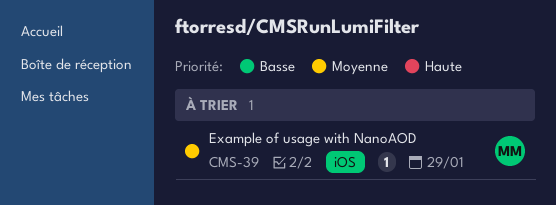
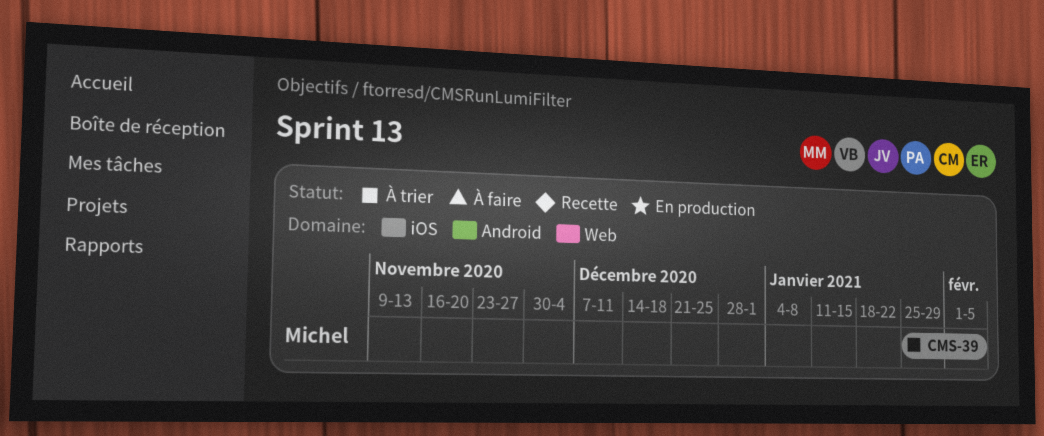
CMS-39, due: Jan 29 -> Feb 5

